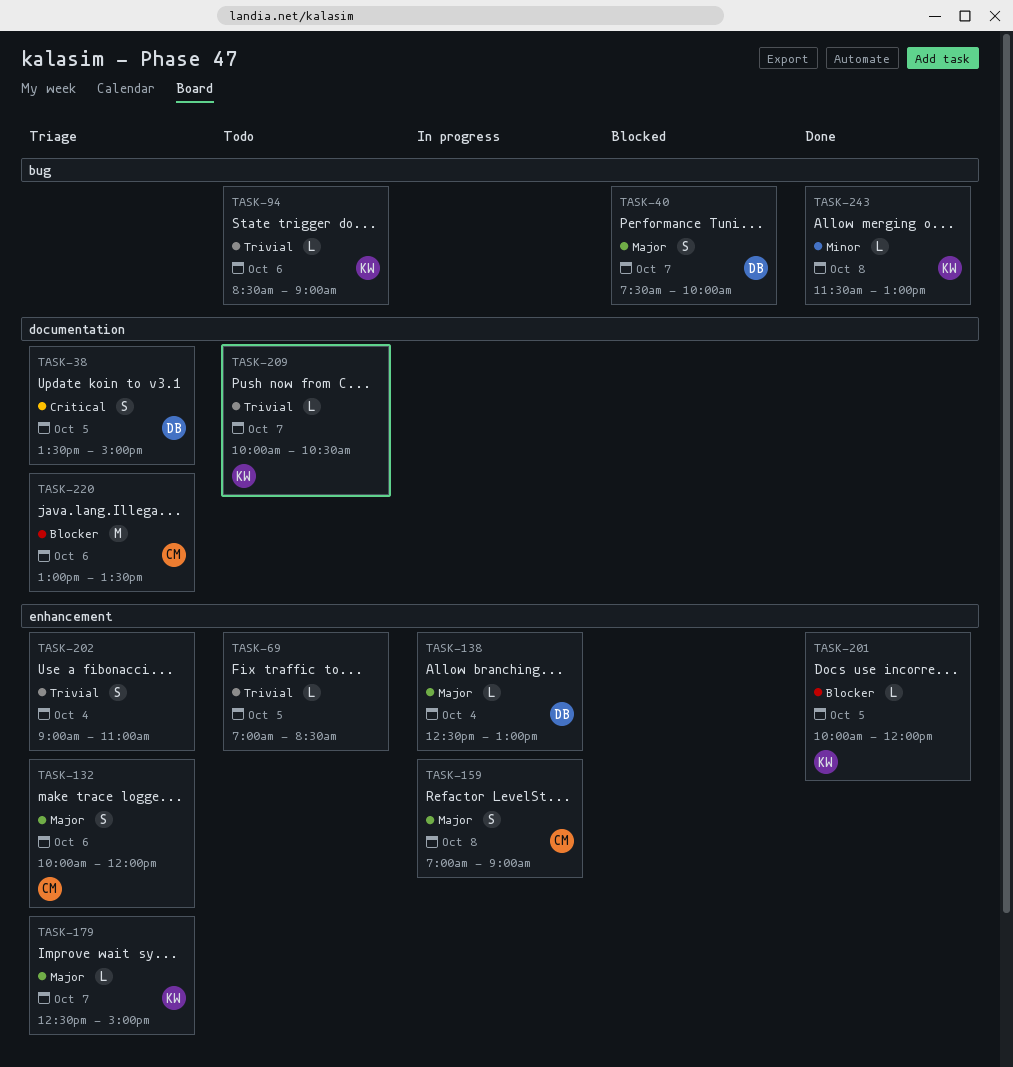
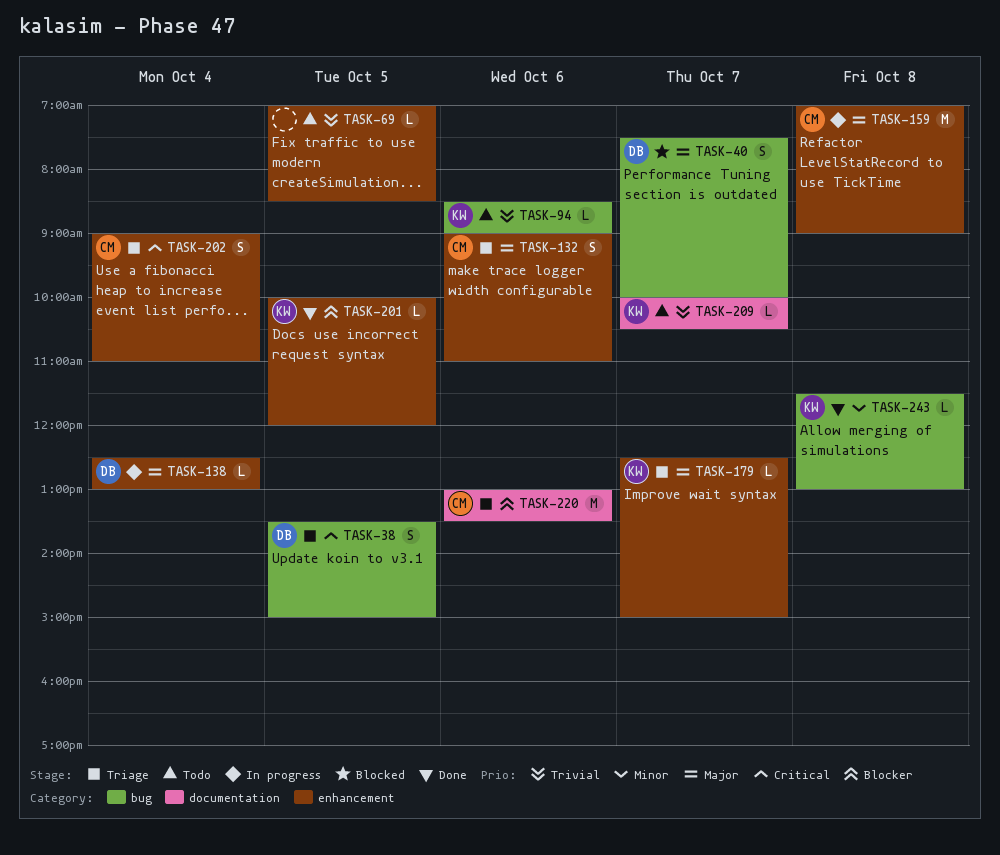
TASK-38, label: documentation -> bug
TASK-132, begins: 10:00 -> 09:00
TASK-132, ends: 12:00 -> 11:00
TASK-159, estimate: S -> M
TASK-202, owner: none -> CM
TASK-202, priority: Trivial -> Critical

